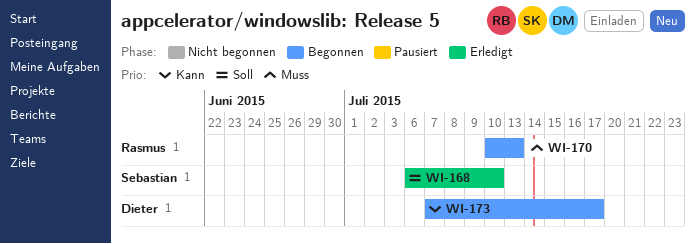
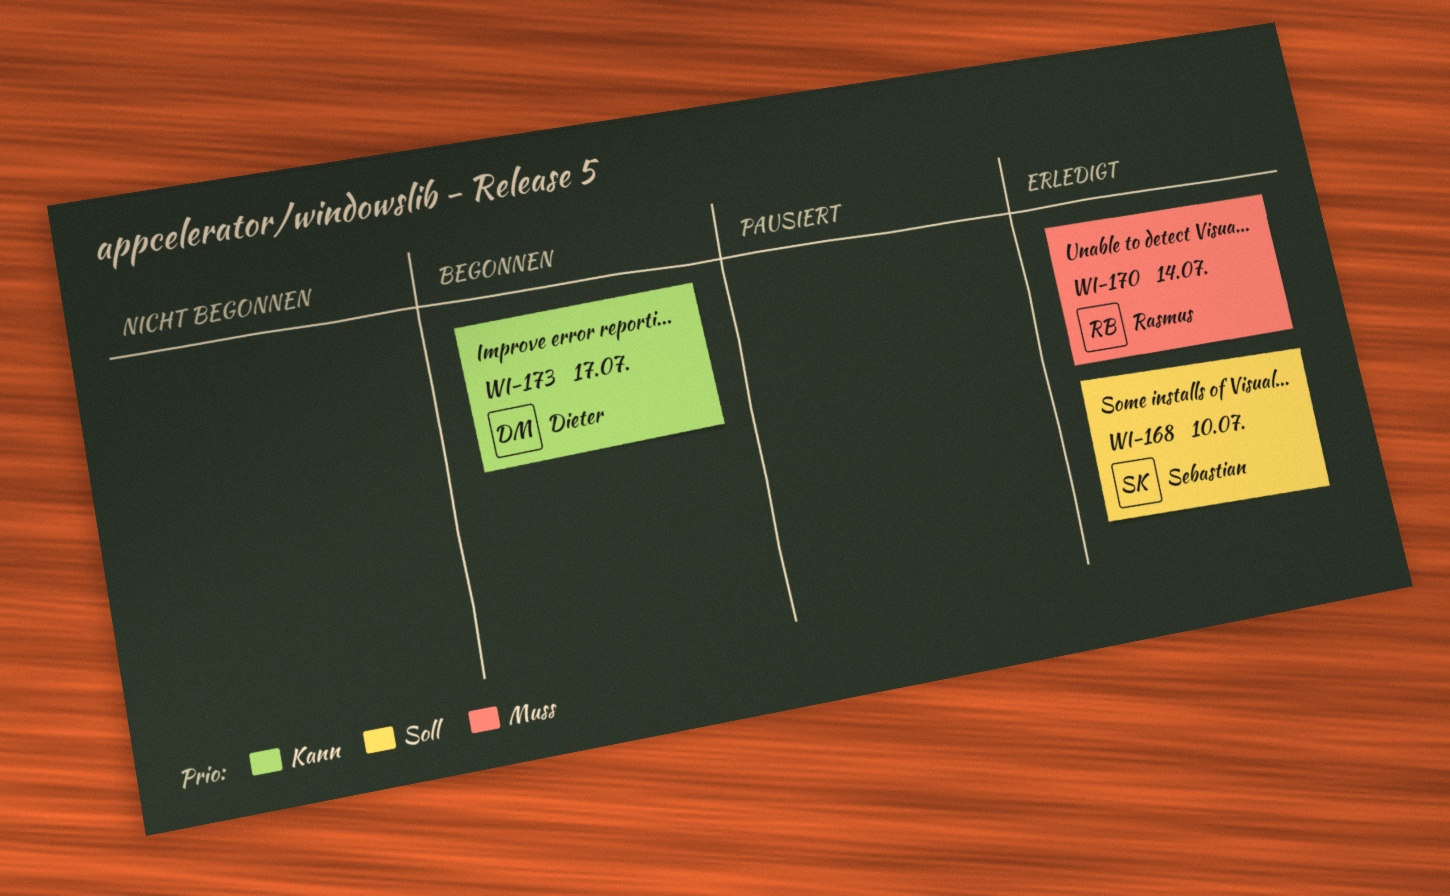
WI-170, status: Begonnen -> Erledigt
WI-170, due: Jul 13 -> Jul 14

